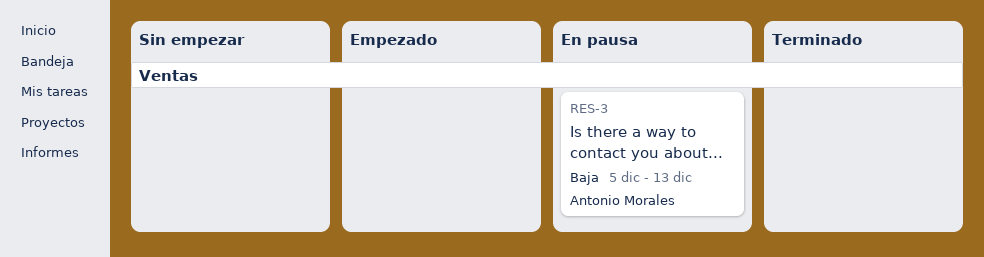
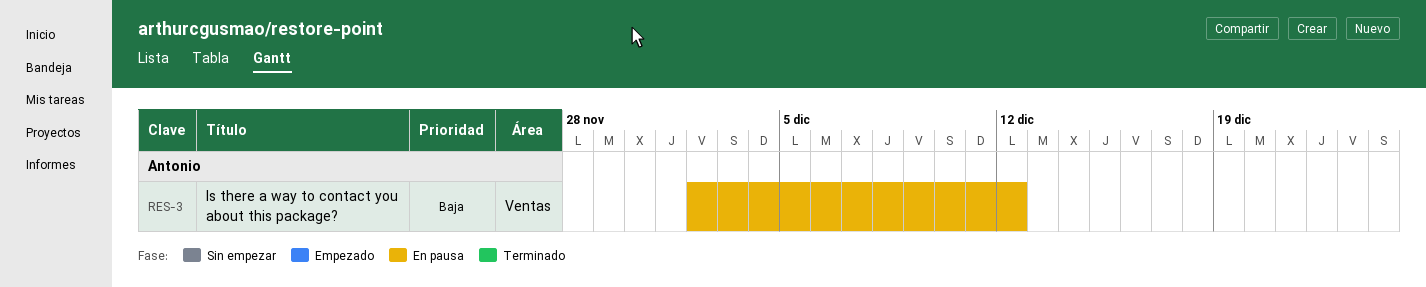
RES-3, start: Dec 5 -> Dec 2
RES-3, due: Dec 13 -> Dec 12

